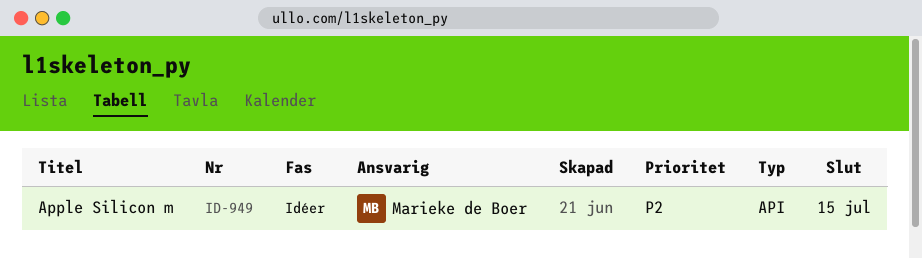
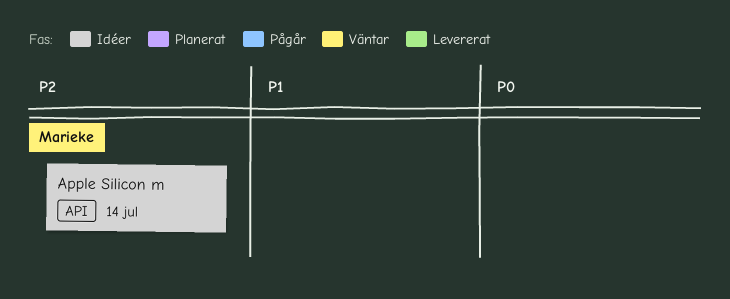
Apple Silicon m, due: Jul 15 -> Jul 14

